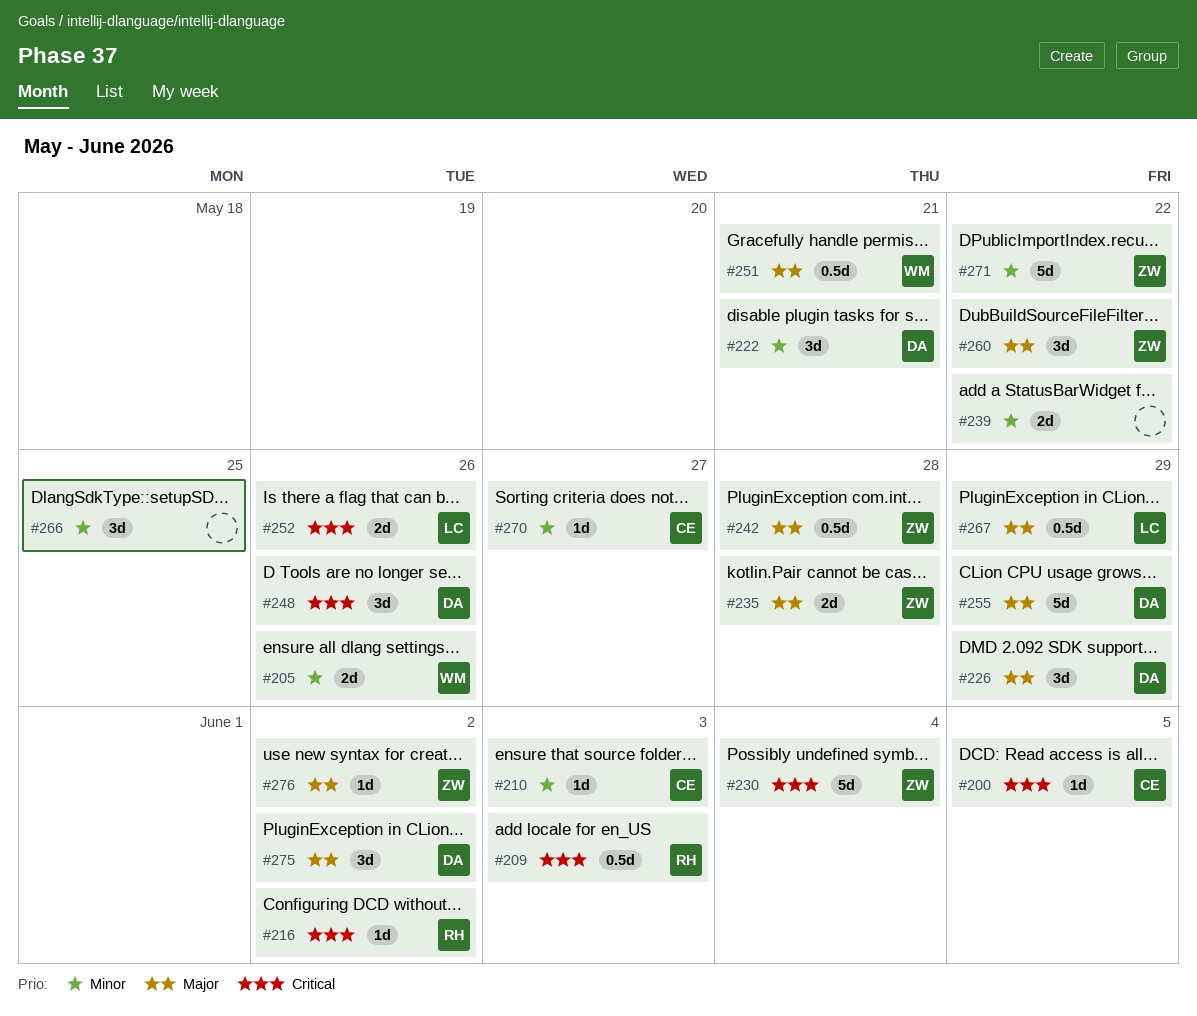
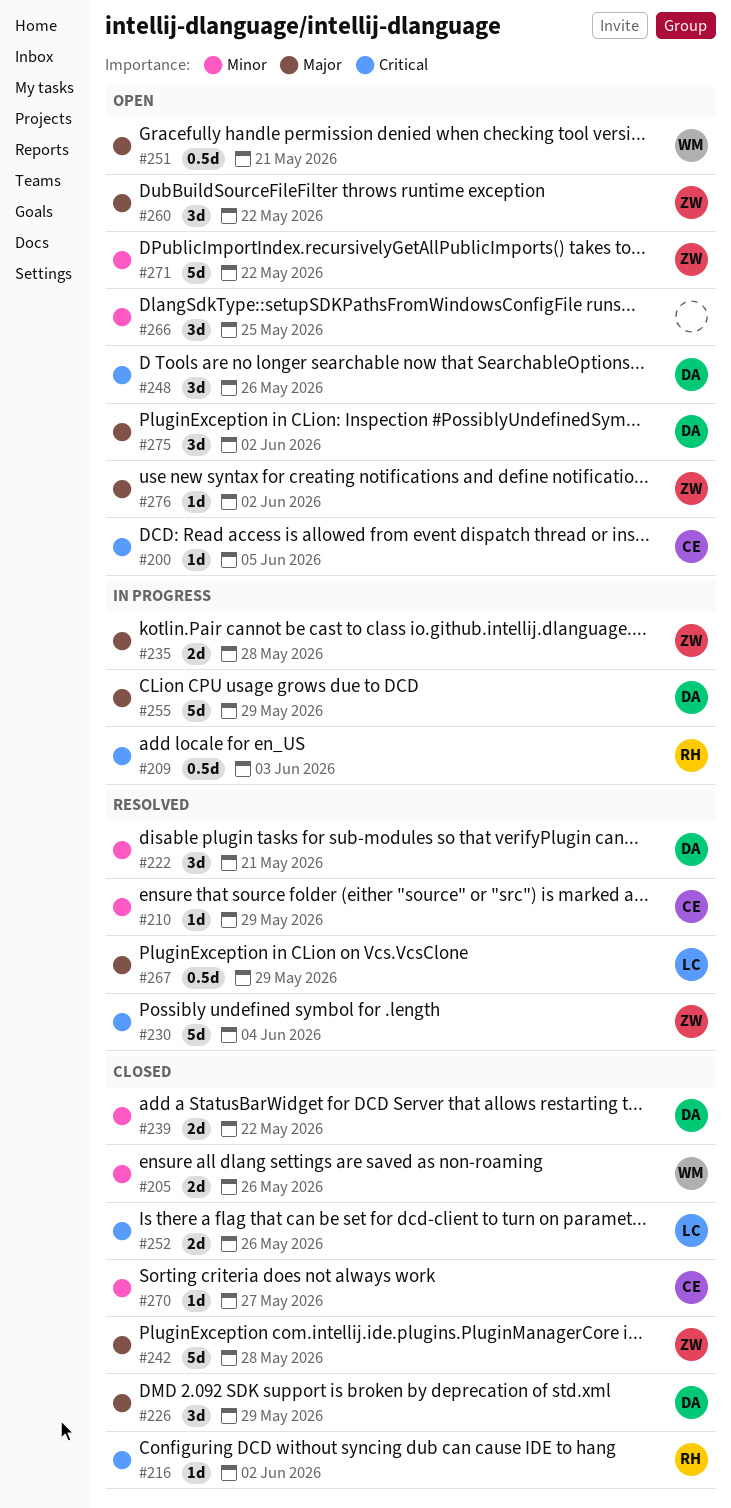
#210, due: Jun 3 -> May 29
#239, owner: none -> DA
#242, estimate: 0.5d -> 5d

